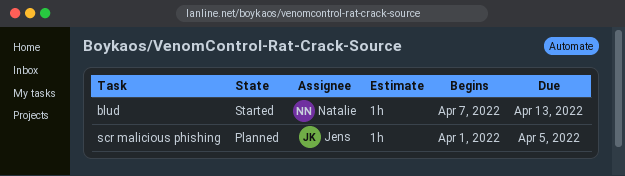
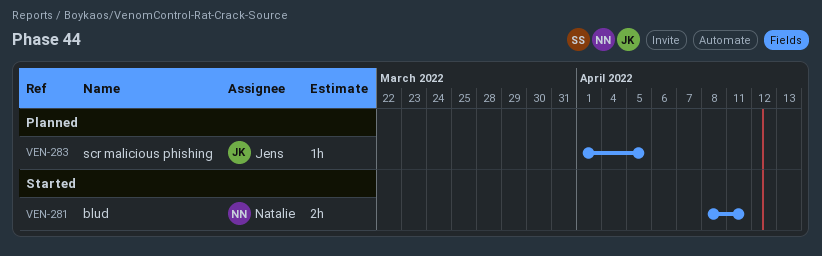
blud, estimate: 1h -> 2h
blud, start: Apr 7 -> Apr 8
blud, due: Apr 13 -> Apr 11

